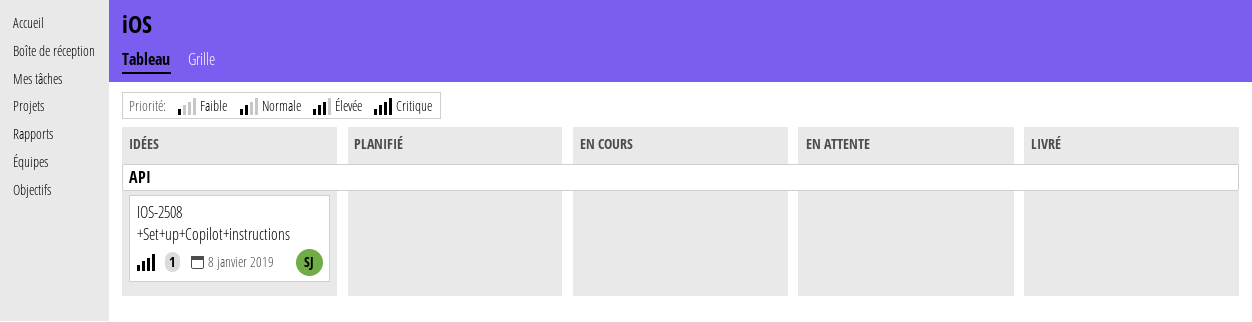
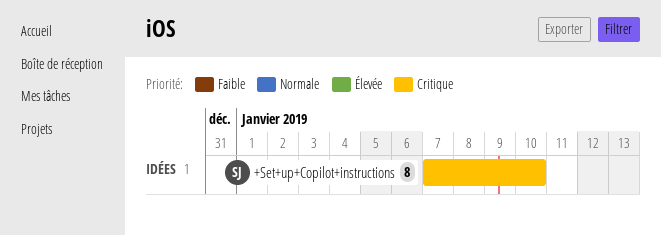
+Set+up+Copilot+instructions, estimate: 1 -> 8
+Set+up+Copilot+instructions, due: Jan 8 -> Jan 10

